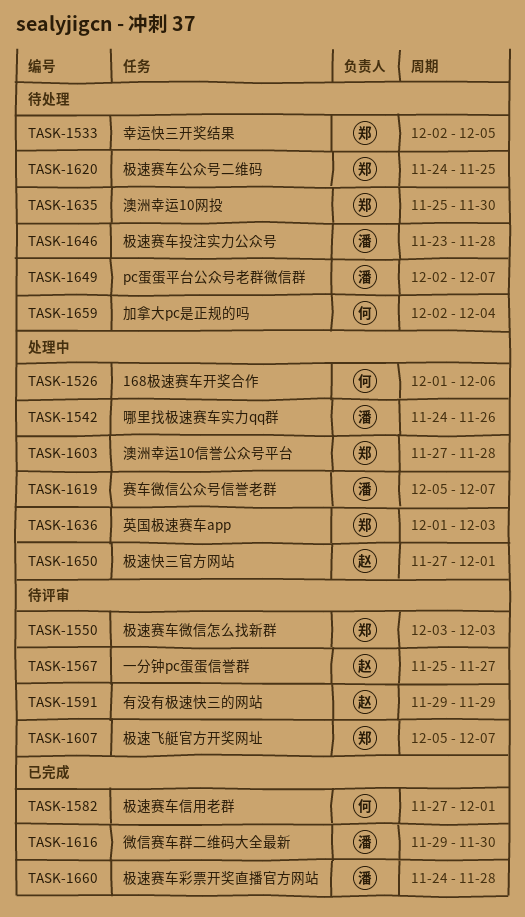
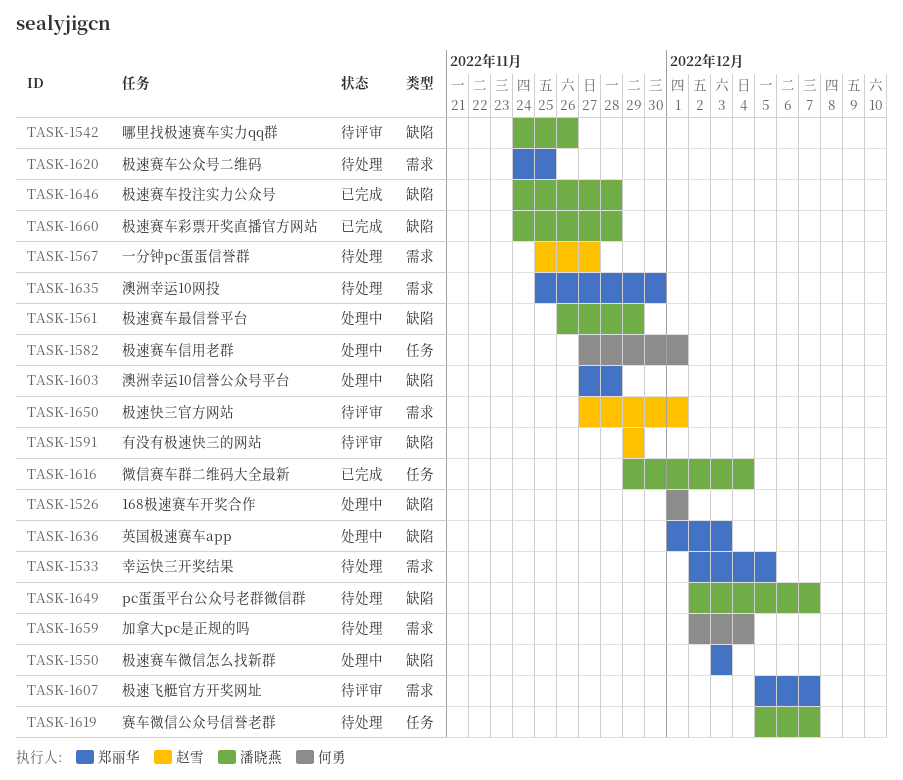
TASK-1526, due: Dec 6 -> Dec 1
TASK-1542, status: 处理中 -> 待评审
TASK-1550, status: 待评审 -> 处理中
TASK-1561: none -> present
TASK-1567, status: 待评审 -> 待处理
TASK-1582, status: 已完成 -> 处理中
TASK-1616, due: Nov 30 -> Dec 4
TASK-1619, status: 处理中 -> 待处理
TASK-1646, status: 待处理 -> 已完成
TASK-1646, start: Nov 23 -> Nov 24
TASK-1650, status: 处理中 -> 待评审

